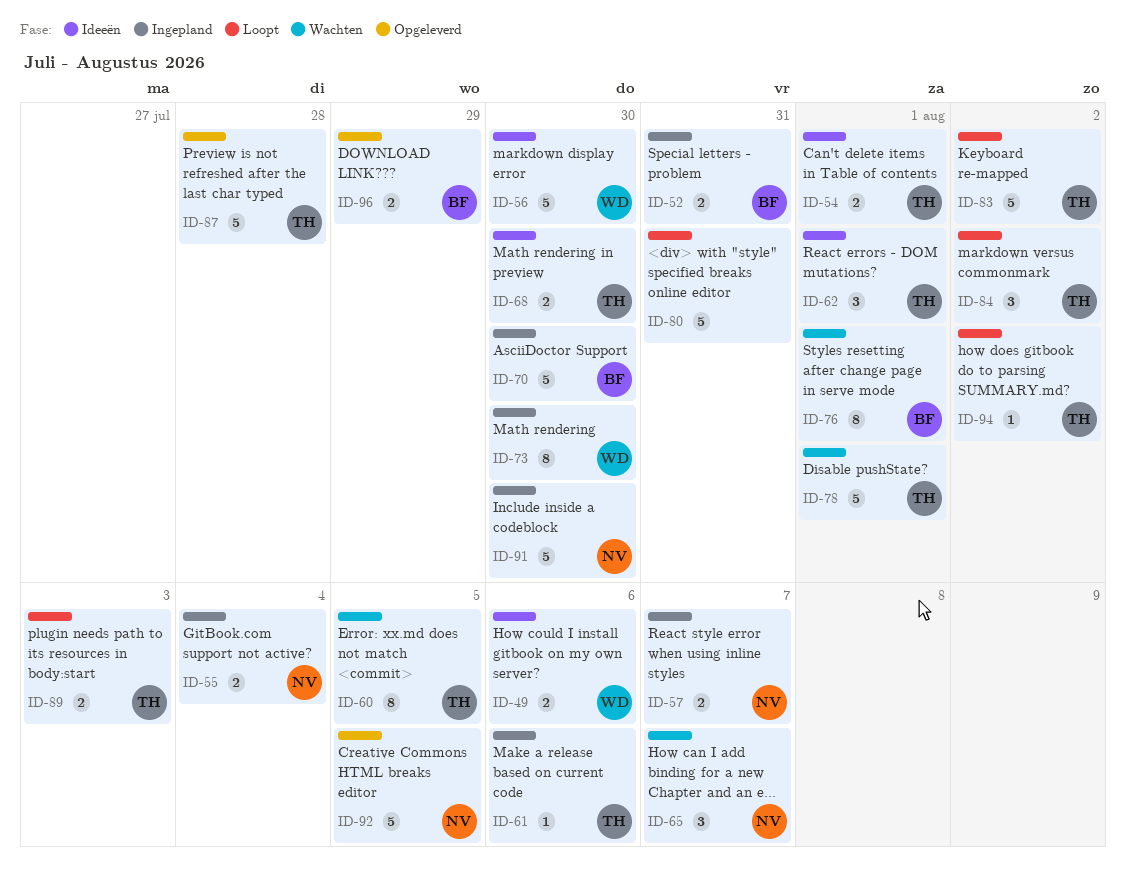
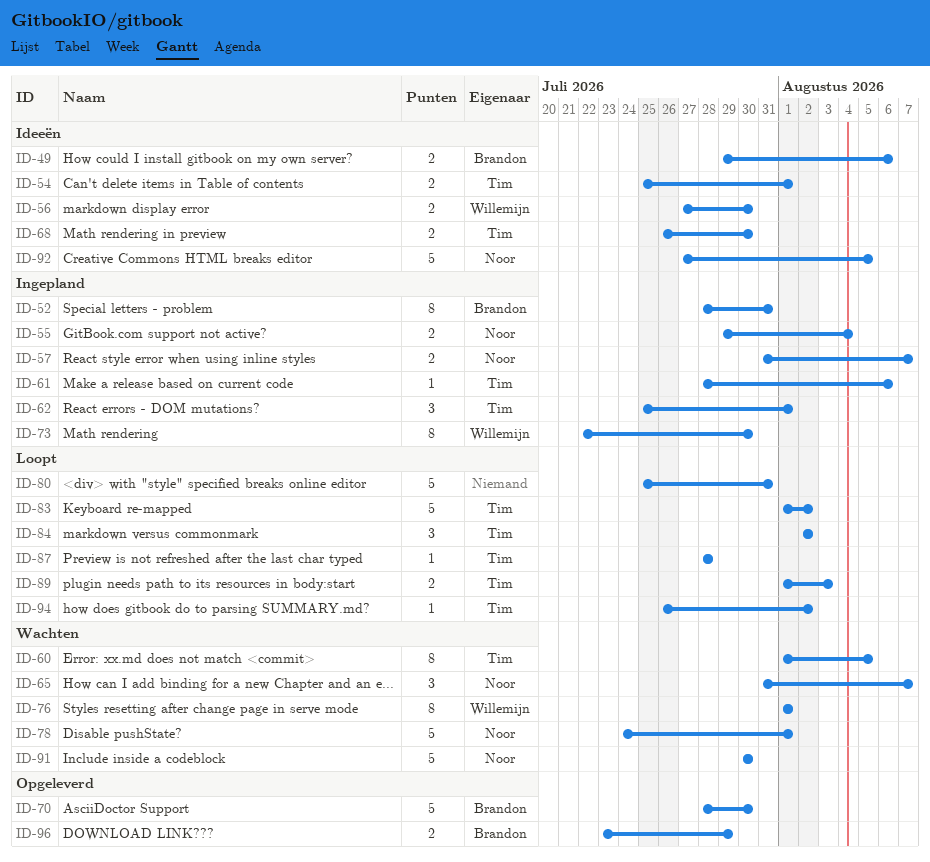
ID-49, owner: Willemijn -> Brandon
ID-52, estimate: 2 -> 8
ID-56, estimate: 5 -> 2
ID-62, status: Ideeën -> Ingepland
ID-70, status: Ingepland -> Opgeleverd
ID-76, owner: Brandon -> Willemijn
ID-78, owner: Tim -> Noor
ID-87, status: Opgeleverd -> Loopt
ID-87, estimate: 5 -> 1
ID-91, status: Ingepland -> Wachten
ID-92, status: Opgeleverd -> Ideeën

